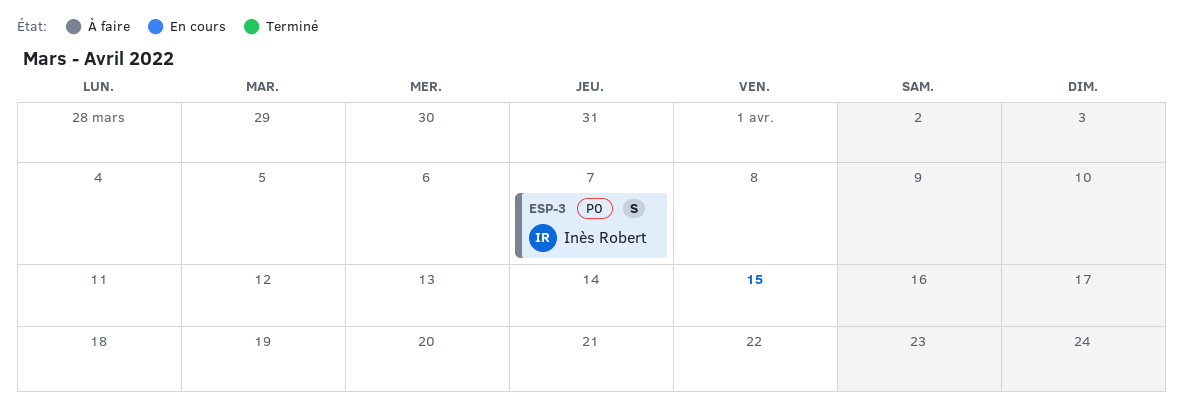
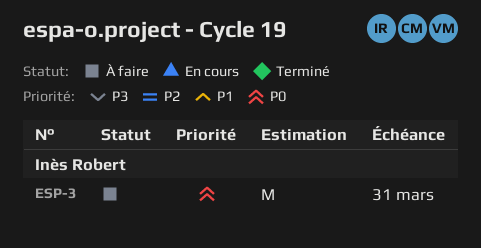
ESP-3, estimate: S -> M
ESP-3, due: Apr 7 -> Mar 31

